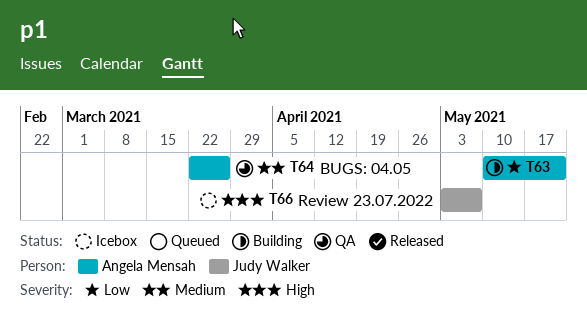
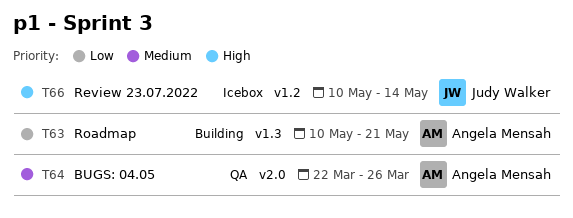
T66, start: May 3 -> May 10
T66, due: May 7 -> May 14

